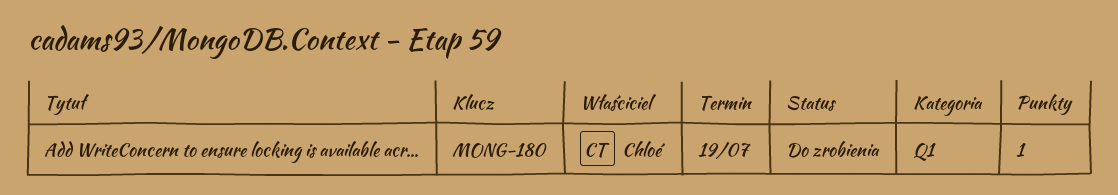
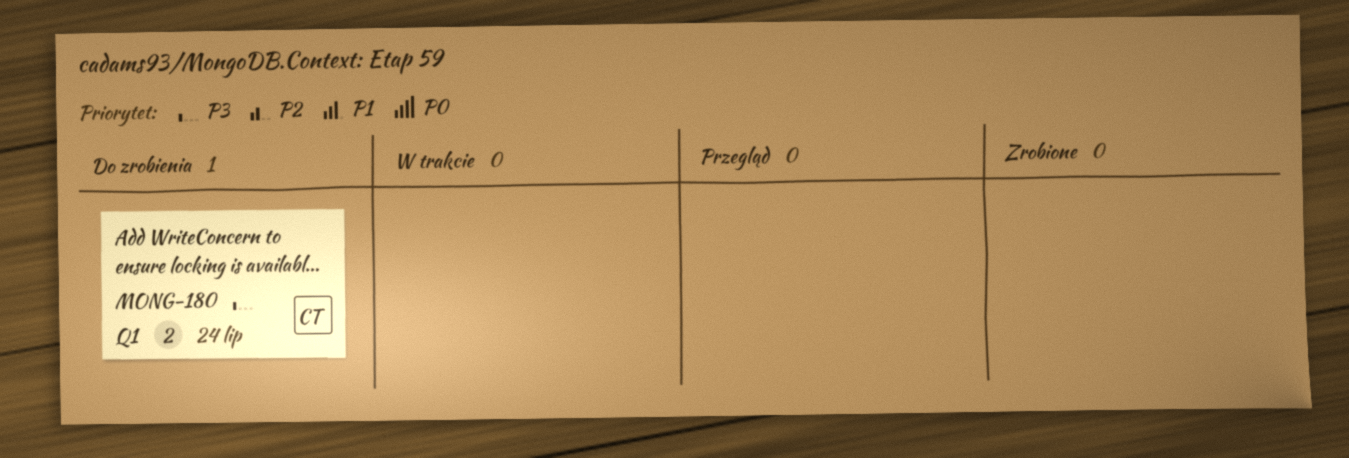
MONG-180, estimate: 1 -> 2
MONG-180, due: Jul 19 -> Jul 24

